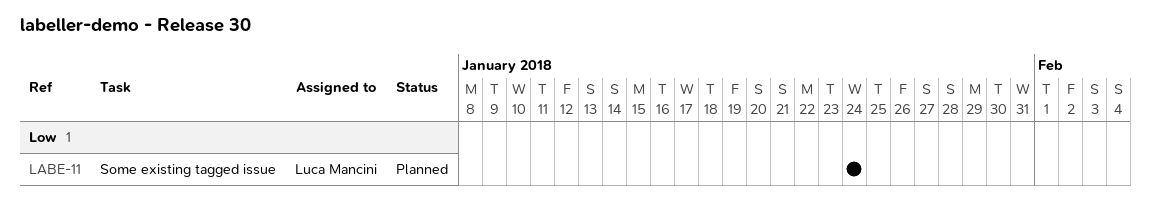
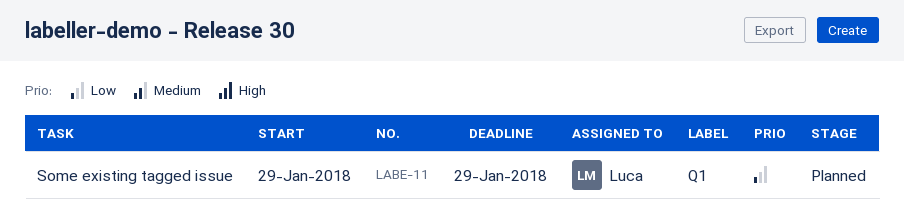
LABE-11, start: Jan 24 -> Jan 29
LABE-11, due: Jan 24 -> Jan 29

